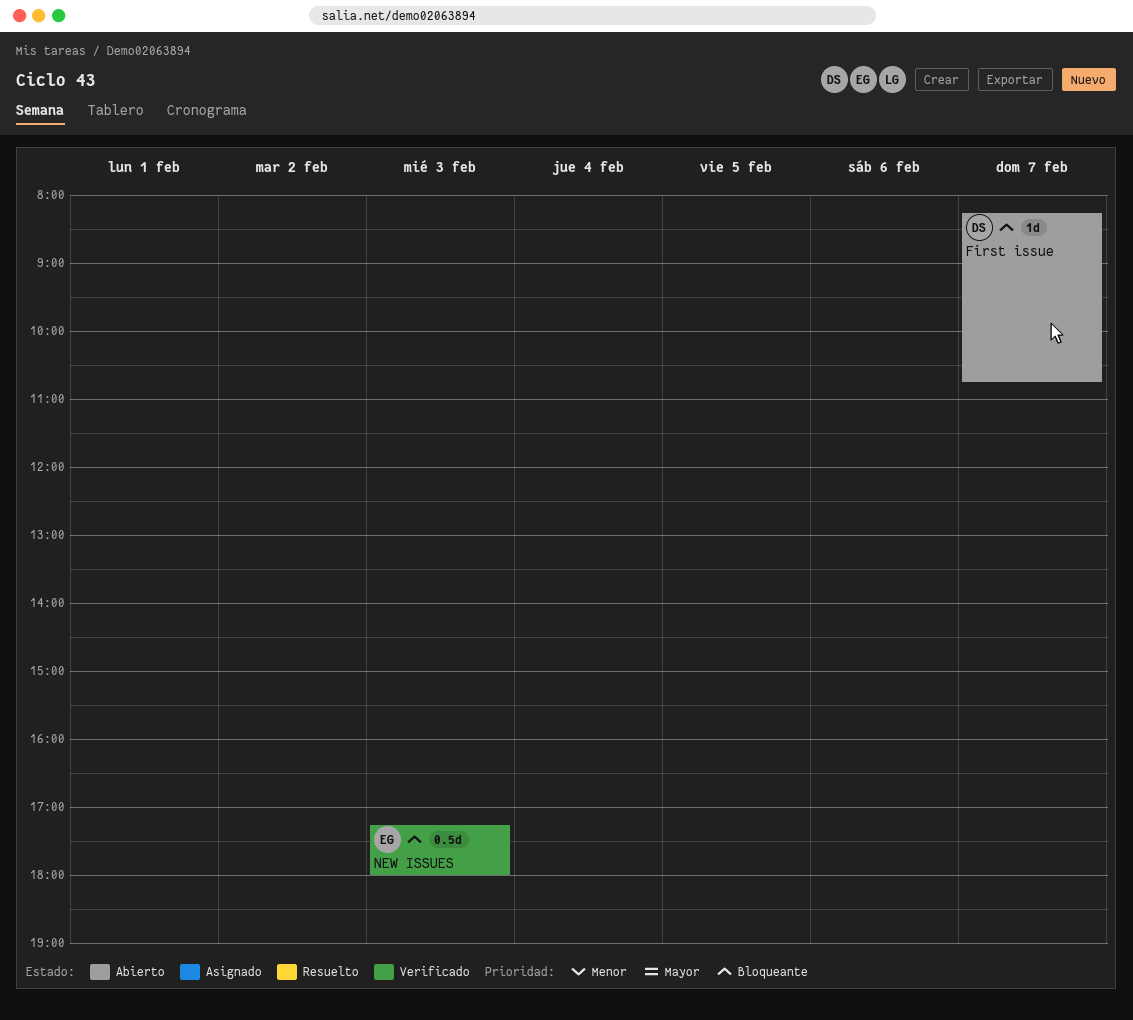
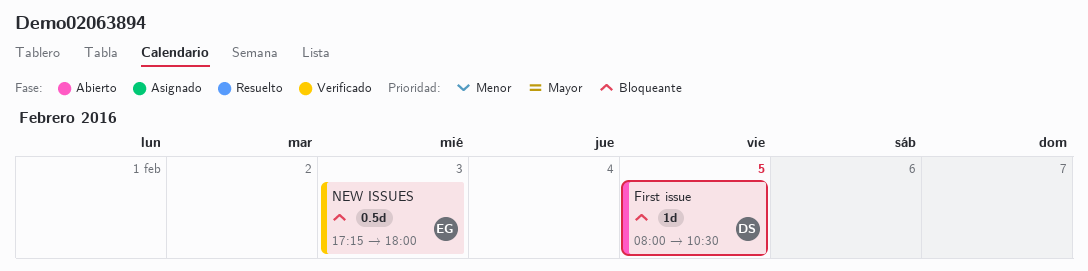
First issue, day: Feb 7 -> Feb 5
First issue, begins: 08:15 -> 08:00
First issue, ends: 10:45 -> 10:30

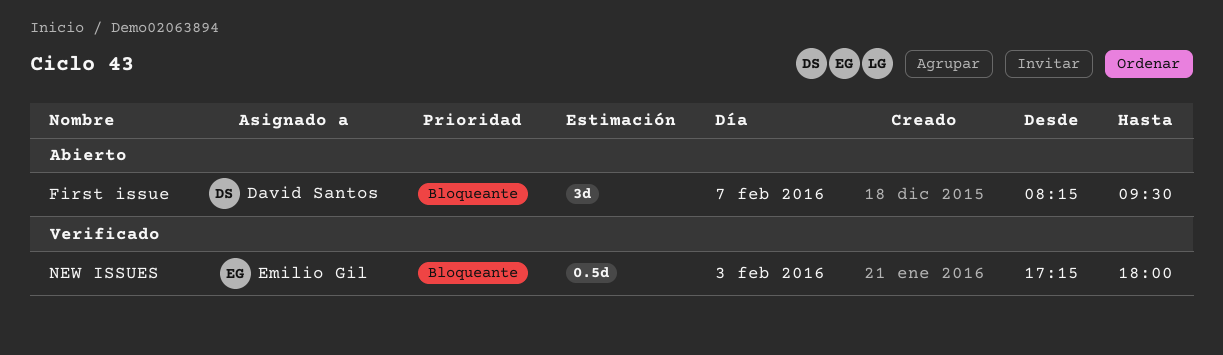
First issue, estimate: 1d -> 3d
First issue, day: Feb 5 -> Feb 7
First issue, begins: 08:00 -> 08:15
First issue, ends: 10:30 -> 09:30

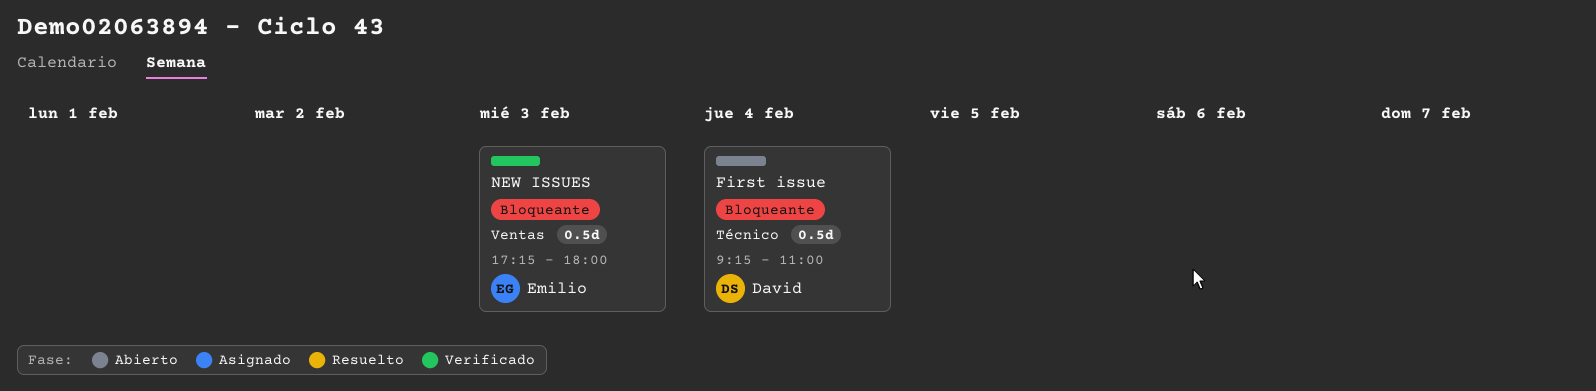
First issue, estimate: 3d -> 0.5d
First issue, day: Feb 7 -> Feb 4
First issue, begins: 08:15 -> 09:15
First issue, ends: 09:30 -> 11:00

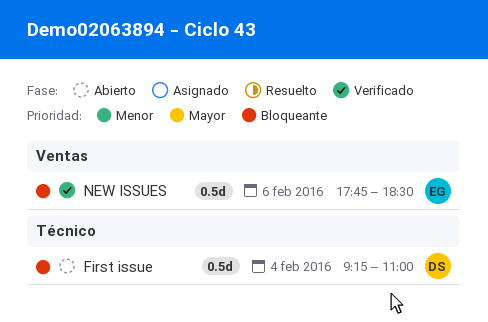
NEW ISSUES, day: Feb 3 -> Feb 6
NEW ISSUES, begins: 17:15 -> 17:45
NEW ISSUES, ends: 18:00 -> 18:30

